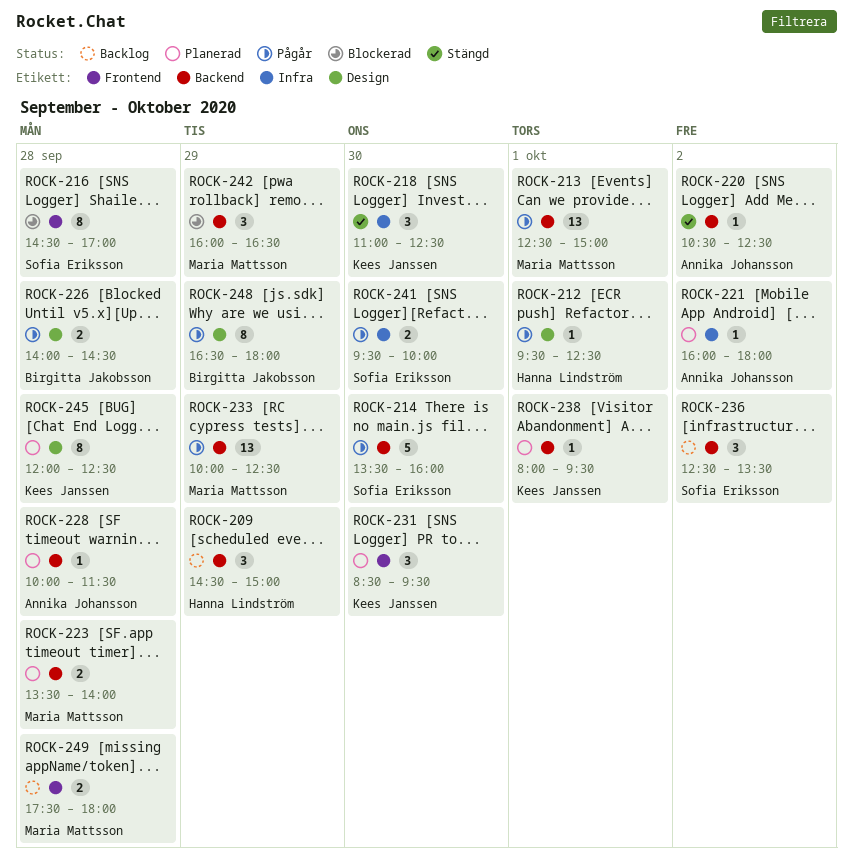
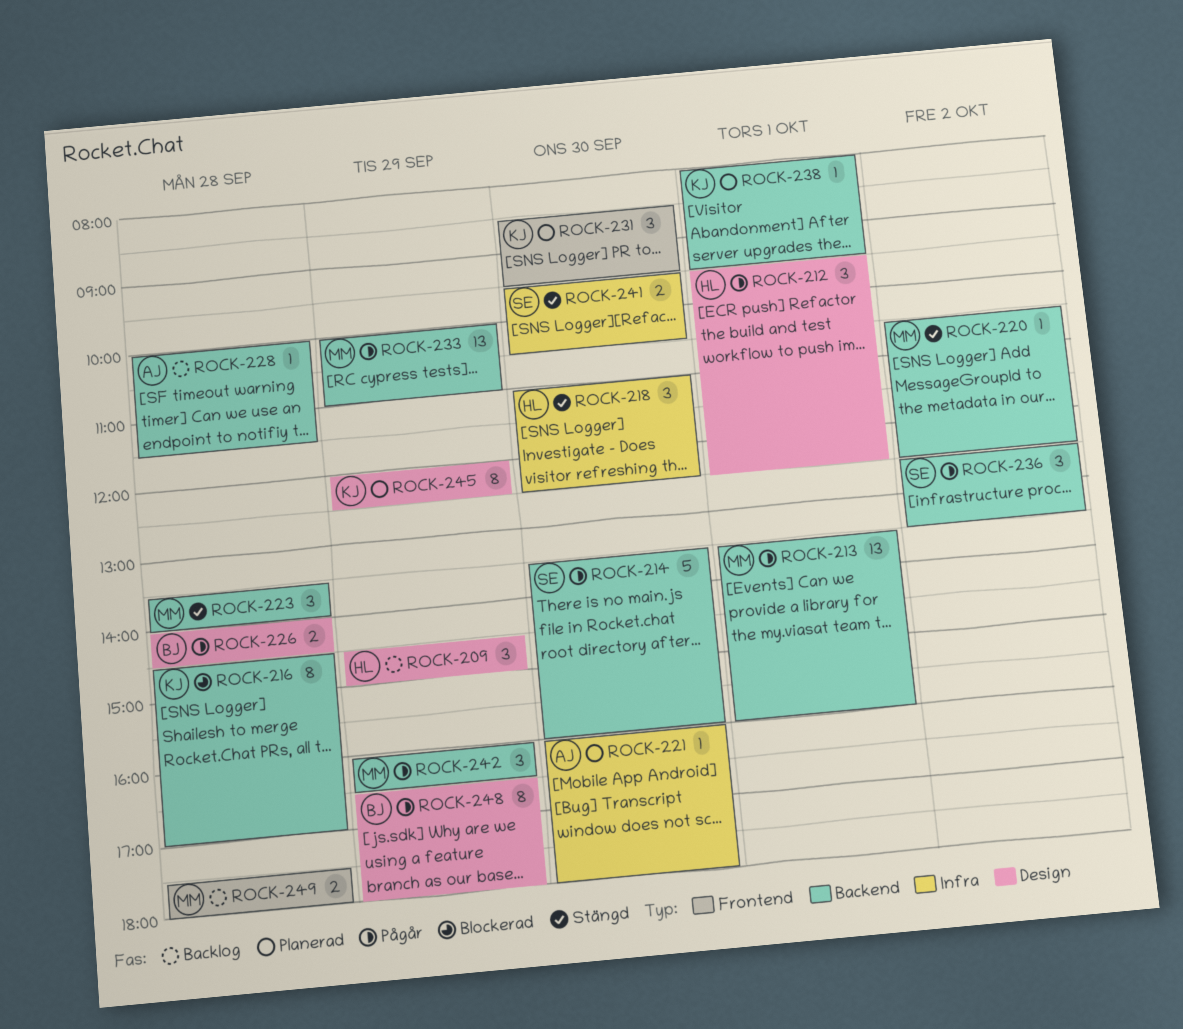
ROCK-209, label: Backend -> Design
ROCK-212, estimate: 1 -> 3
ROCK-213, begins: 12:30 -> 13:30
ROCK-213, ends: 15:00 -> 16:00
ROCK-216, owner: Sofia Eriksson -> Kees Janssen
ROCK-216, label: Frontend -> Backend
ROCK-218, owner: Kees Janssen -> Hanna Lindström
ROCK-220, owner: Annika Johansson -> Maria Mattsson
ROCK-221, day: Oct 2 -> Sep 30
ROCK-223, status: Planerad -> Stängd
ROCK-223, estimate: 2 -> 3
ROCK-228, status: Planerad -> Backlog
ROCK-233, ends: 12:30 -> 11:00
ROCK-236, status: Backlog -> Pågår
ROCK-241, status: Pågår -> Stängd
ROCK-241, ends: 10:00 -> 10:30
ROCK-242, status: Blockerad -> Pågår
ROCK-245, day: Sep 28 -> Sep 29

